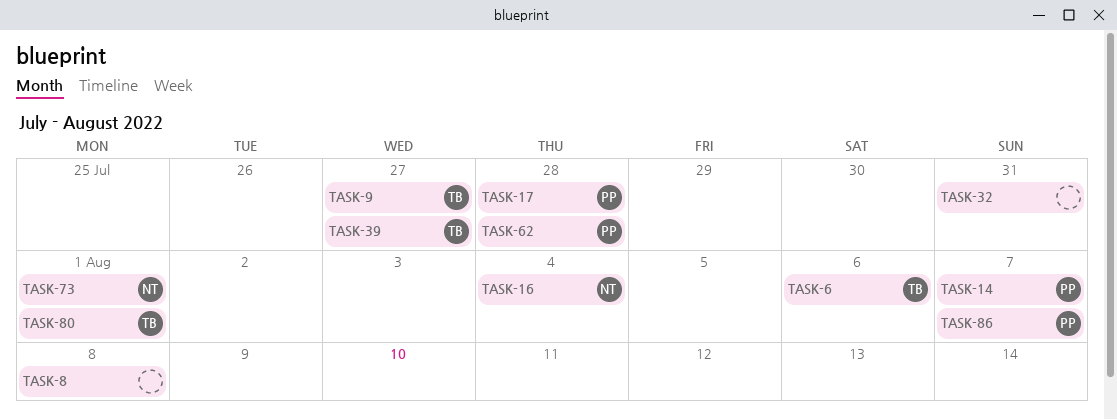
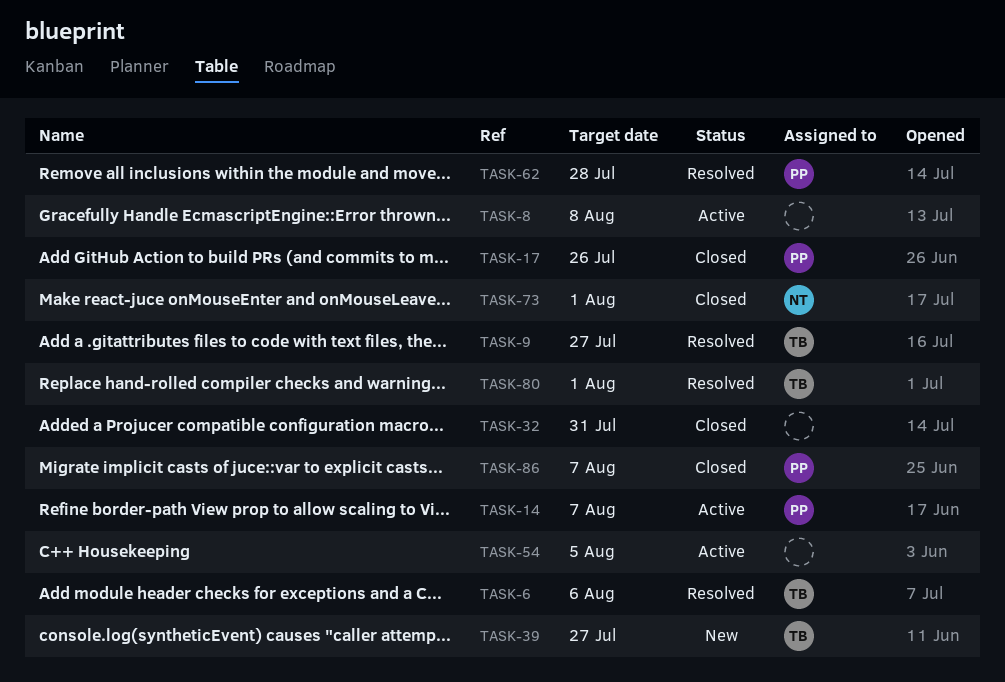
TASK-16: present -> none
TASK-17, due: Jul 28 -> Jul 26
TASK-54: none -> present

